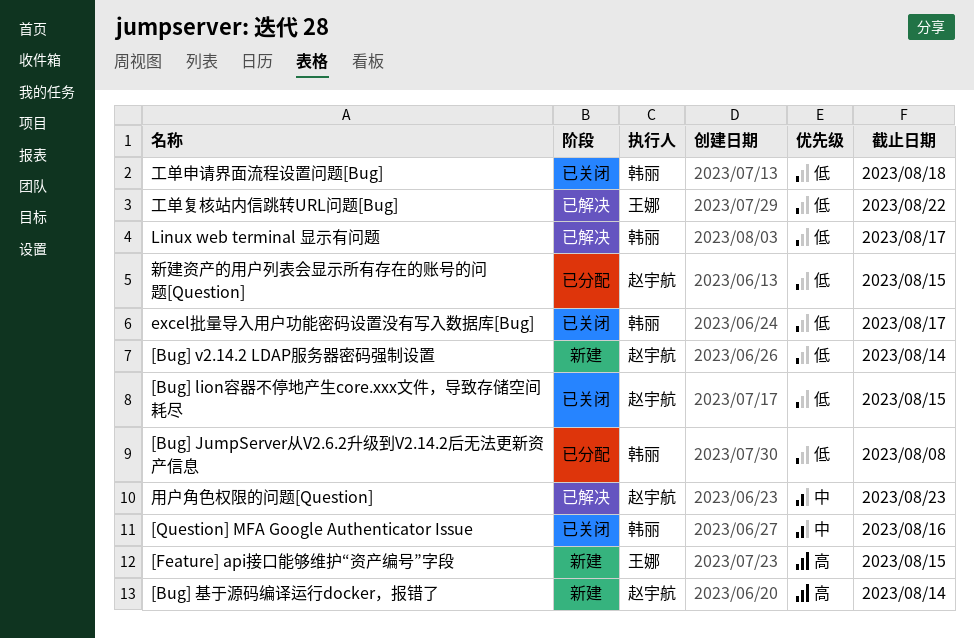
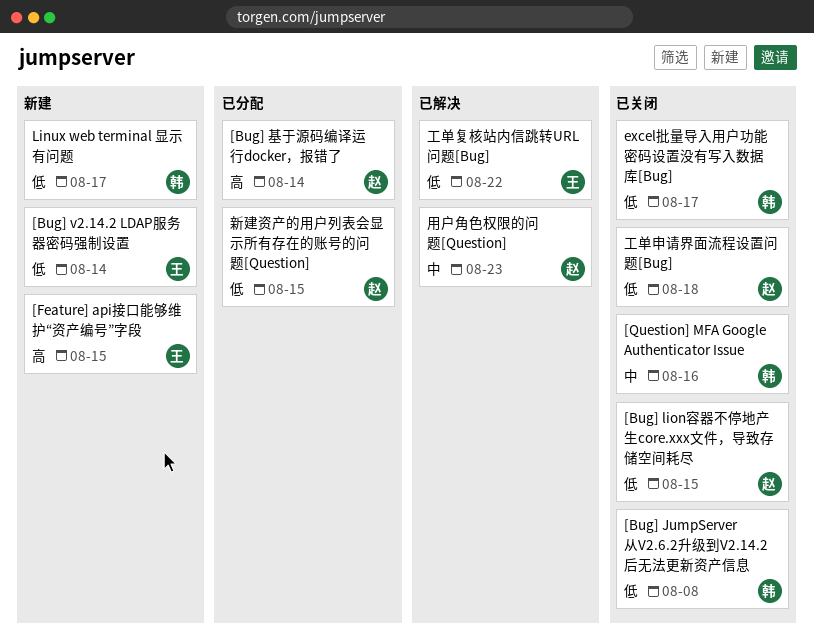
[Bug] JumpServer从V2.6.2升级到V2.14.2后无法更新资产信息, status: 已分配 -> 已关闭
[Bug] v2.14.2 LDAP服务器密码强制设置, owner: 赵宇航 -> 王娜
[Bug] 基于源码编译运行docker，报错了, status: 新建 -> 已分配
Linux web terminal 显示有问题, status: 已解决 -> 新建
工单申请界面流程设置问题[Bug], owner: 韩丽 -> 赵宇航

